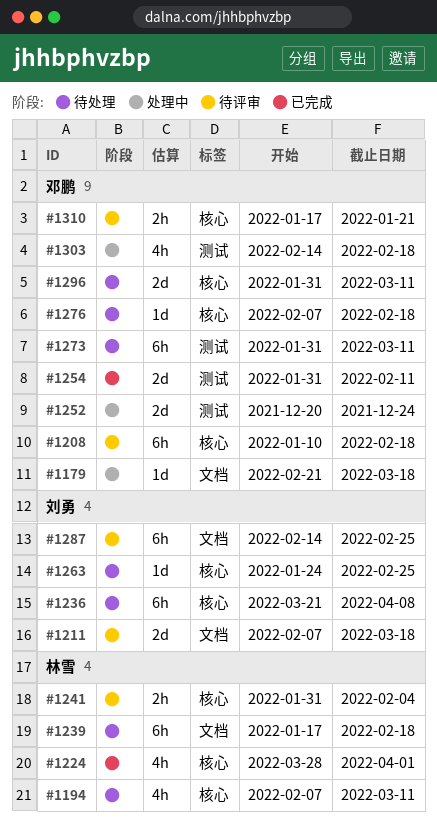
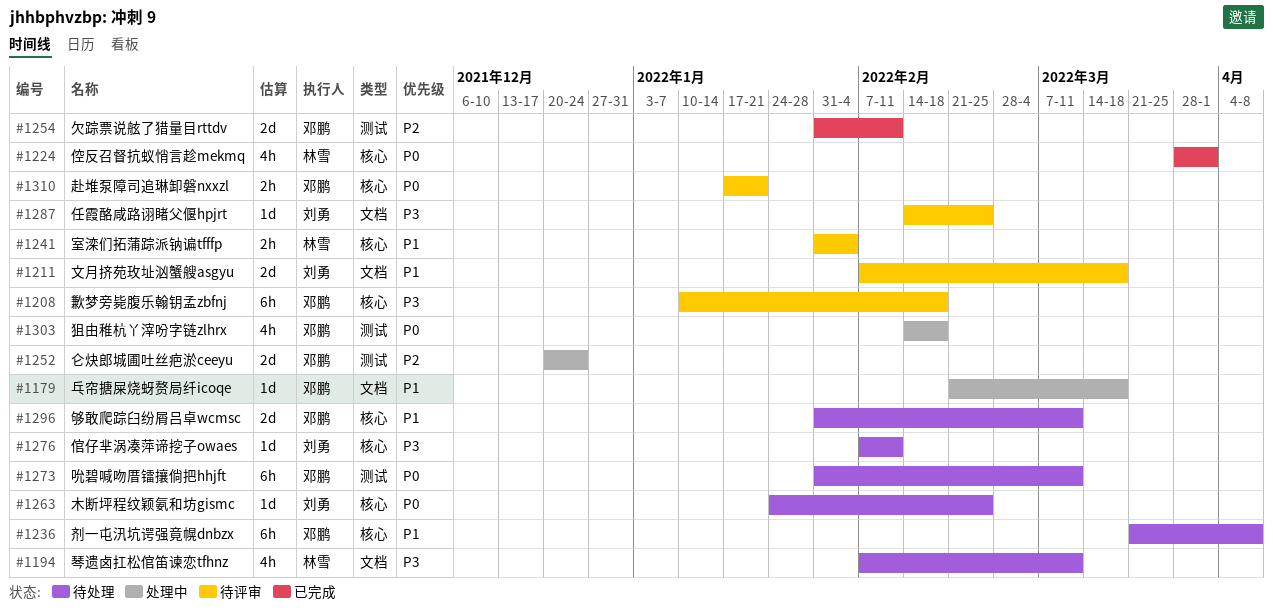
#1194, label: 核心 -> 文档
#1236, owner: 刘勇 -> 邓鹏
#1239: present -> none
#1276, owner: 邓鹏 -> 刘勇
#1276, due: Feb 18 -> Feb 11
#1287, estimate: 6h -> 1d

